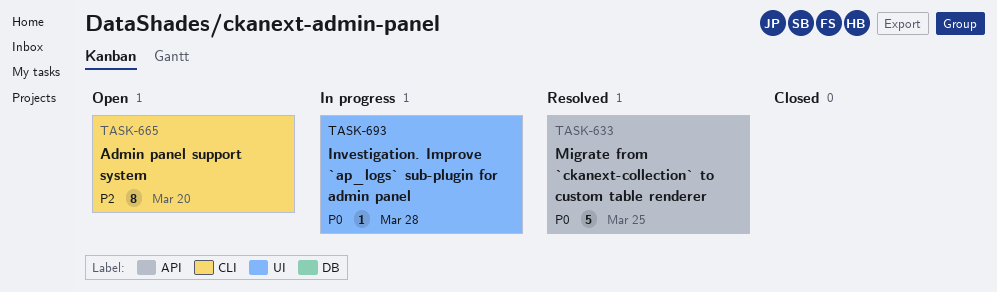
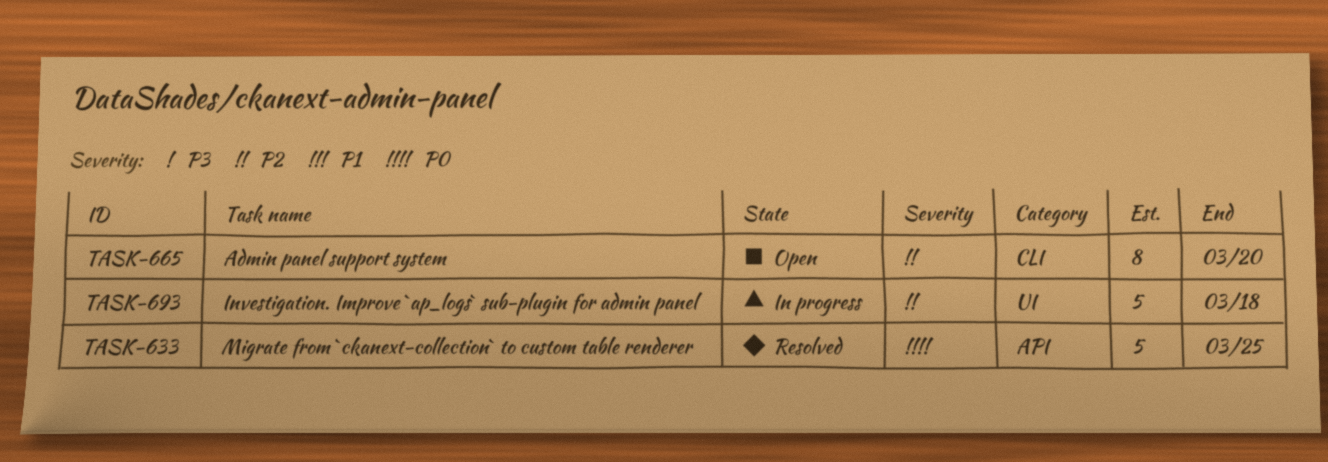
TASK-693, priority: P0 -> P2
TASK-693, estimate: 1 -> 5
TASK-693, due: Mar 28 -> Mar 18

